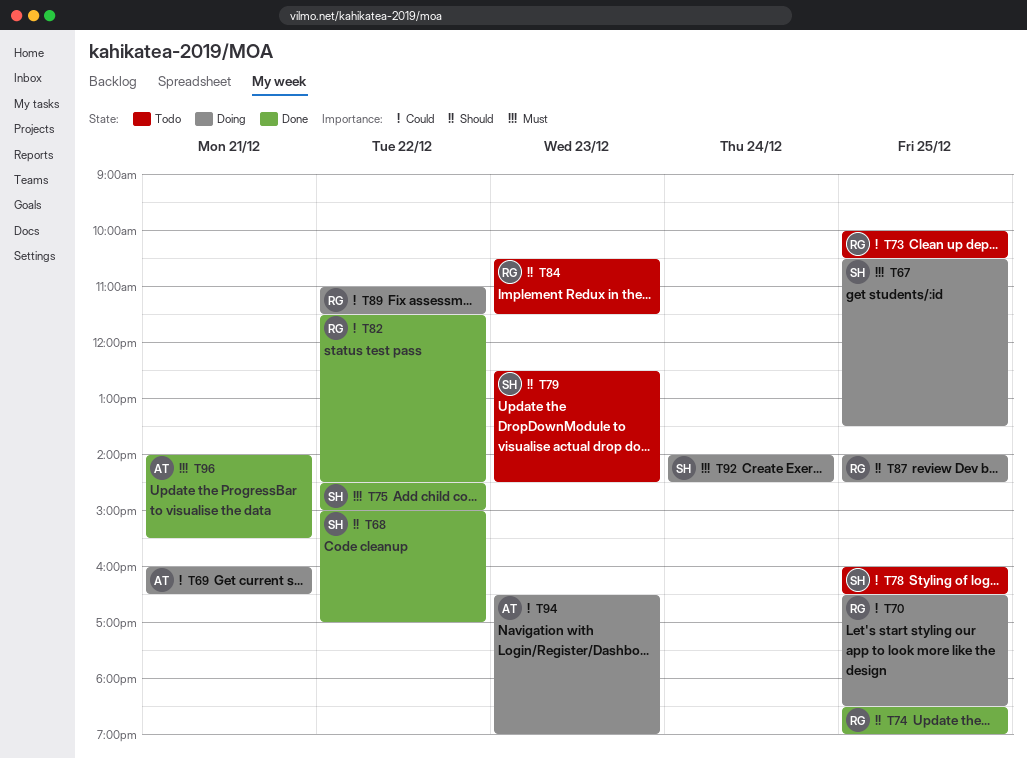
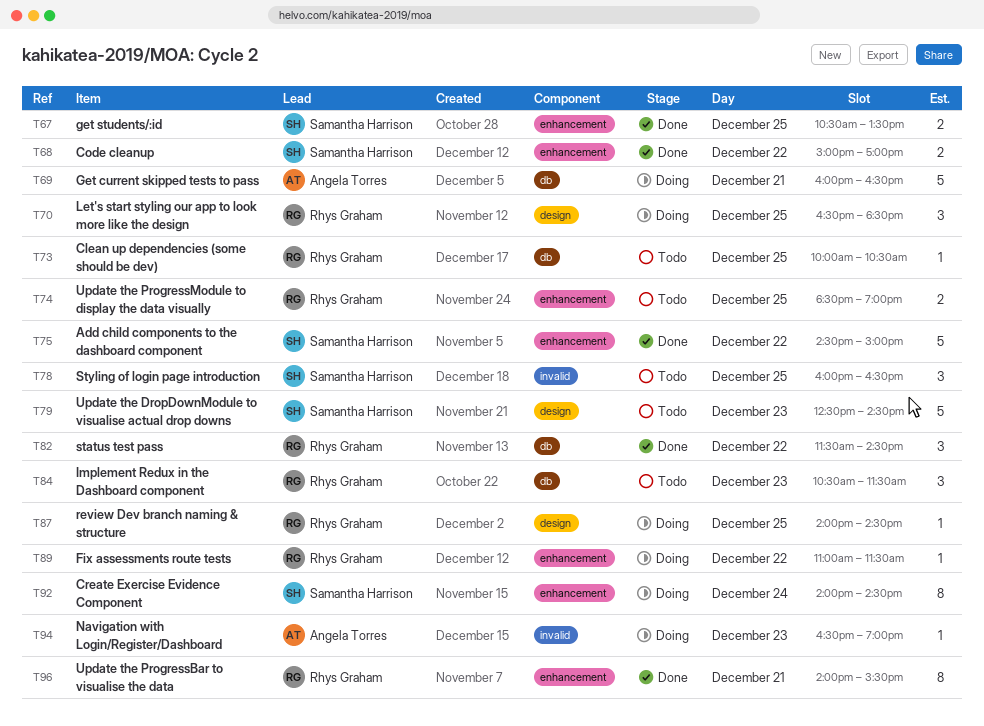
T67, status: Doing -> Done
T74, status: Done -> Todo
T96, owner: Angela Torres -> Rhys Graham

